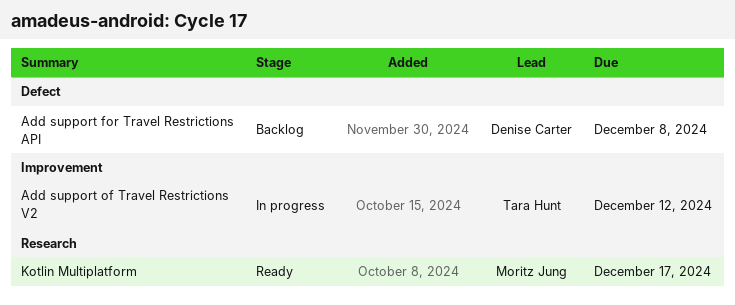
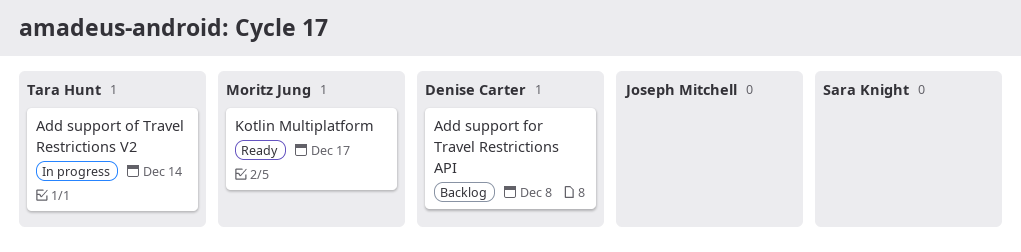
Add support of Travel Restrictions V2, due: Dec 12 -> Dec 14

